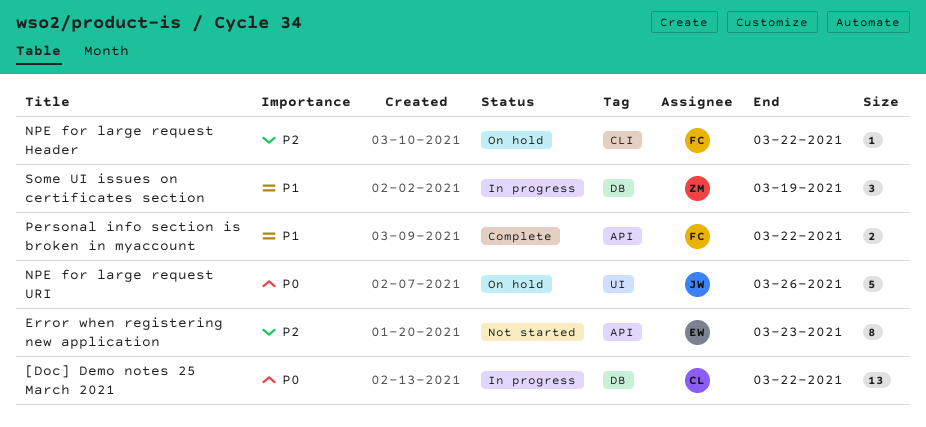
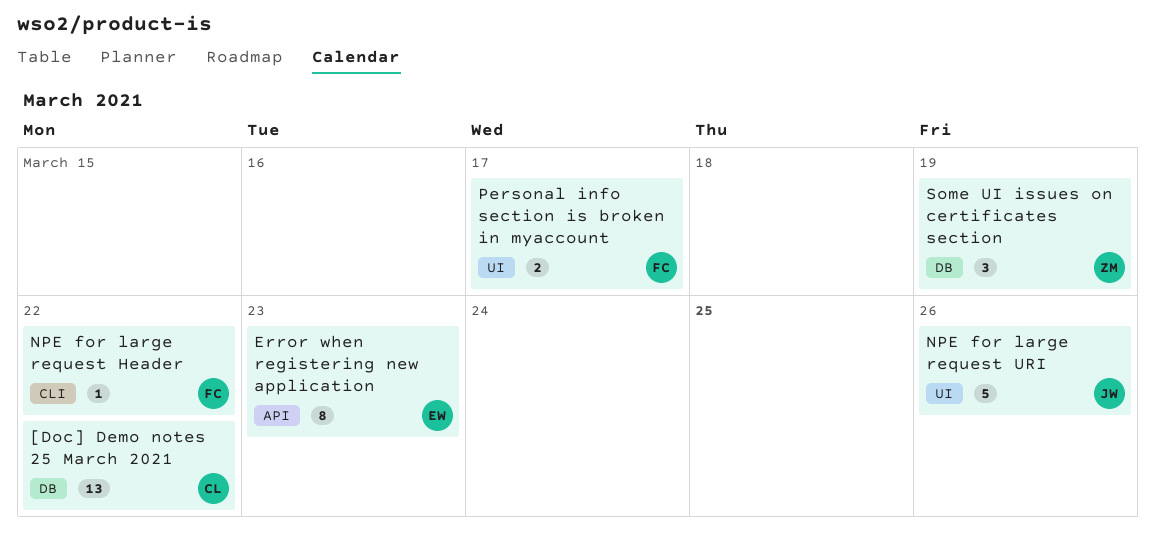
Personal info section is broken in myaccount, label: API -> UI
Personal info section is broken in myaccount, due: Mar 22 -> Mar 17

